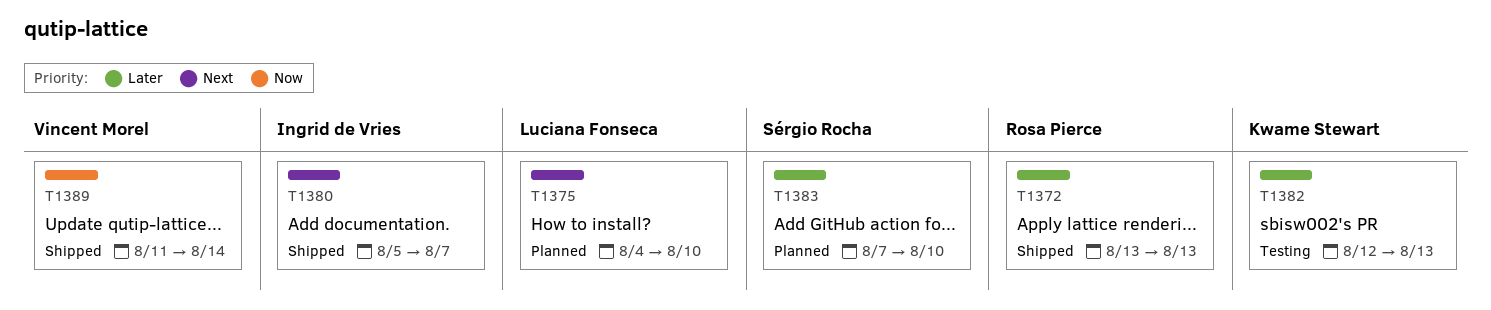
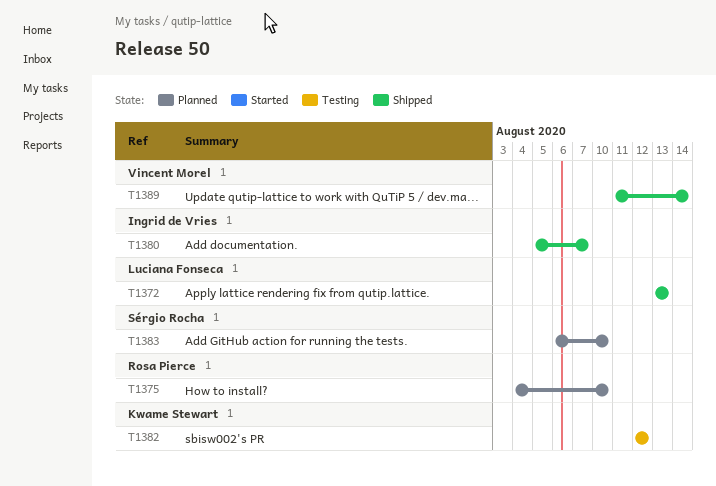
T1372, owner: Rosa Pierce -> Luciana Fonseca
T1375, owner: Luciana Fonseca -> Rosa Pierce
T1382, due: Aug 13 -> Aug 12
T1383, start: Aug 7 -> Aug 6

